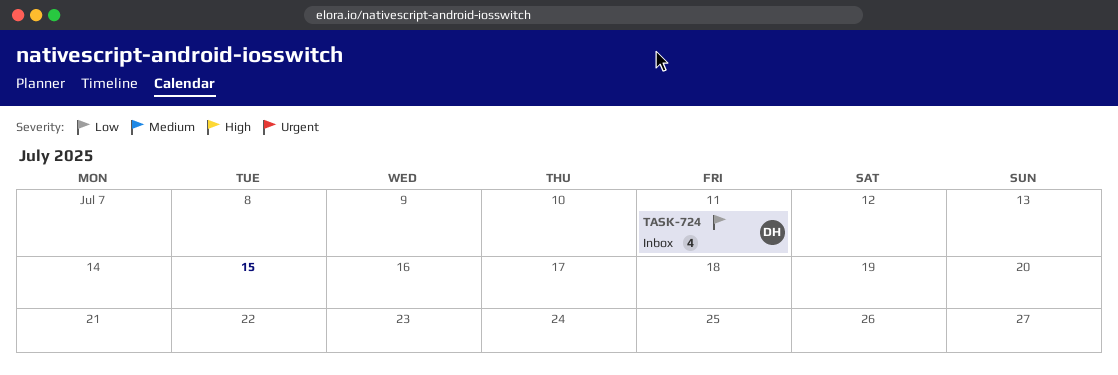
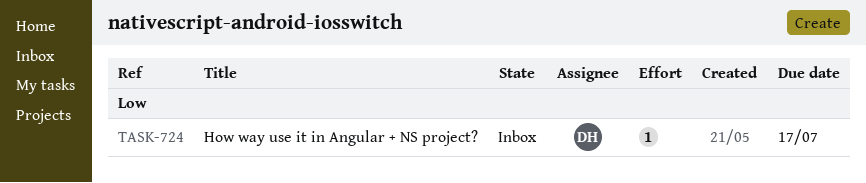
TASK-724, estimate: 4 -> 1
TASK-724, due: Jul 11 -> Jul 17

